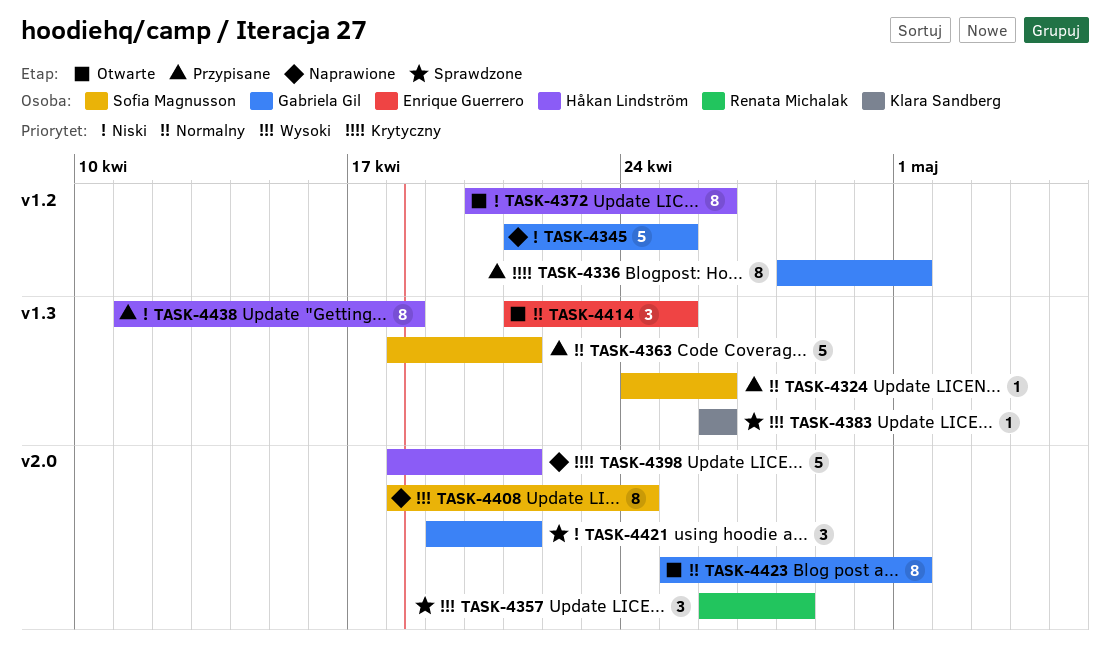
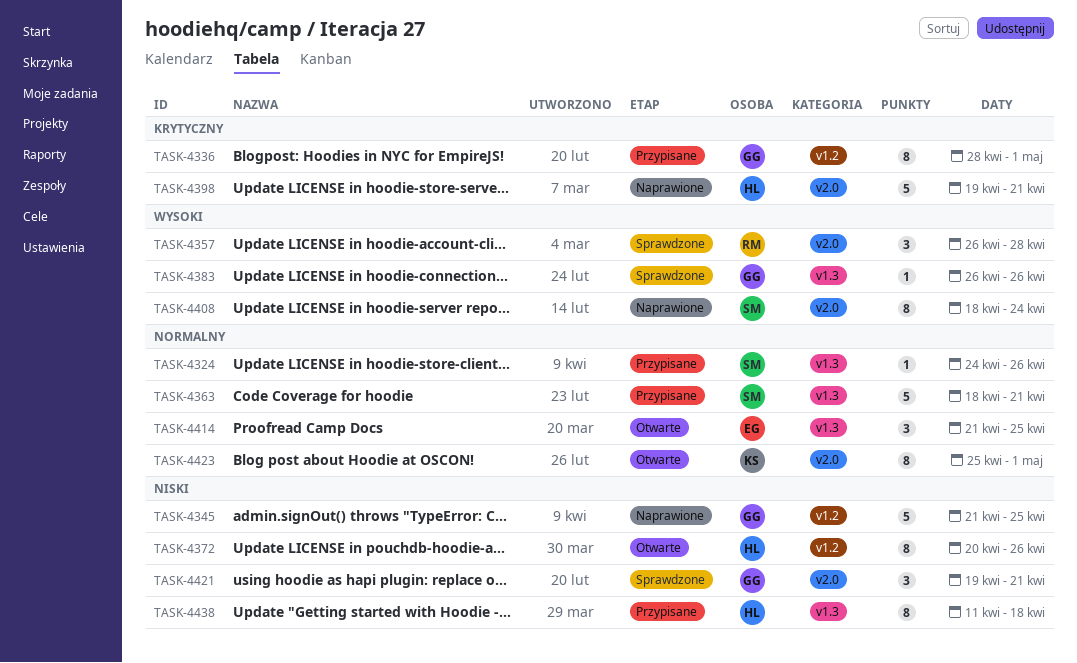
TASK-4383, owner: Klara Sandberg -> Gabriela Gil
TASK-4398, start: Apr 18 -> Apr 19
TASK-4423, owner: Gabriela Gil -> Klara Sandberg

